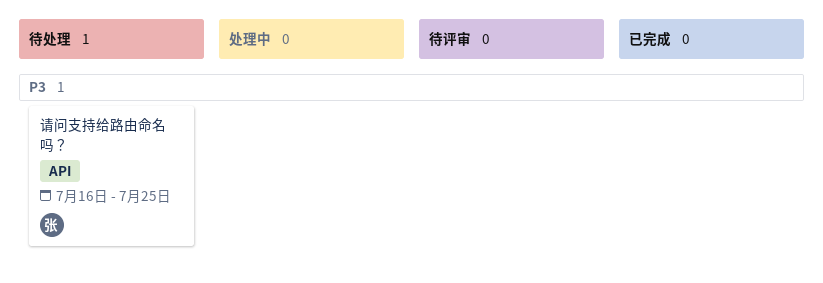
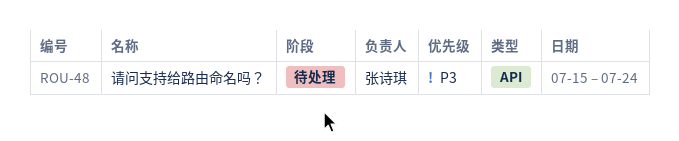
请问支持给路由命名吗？, start: Jul 16 -> Jul 15
请问支持给路由命名吗？, due: Jul 25 -> Jul 24

